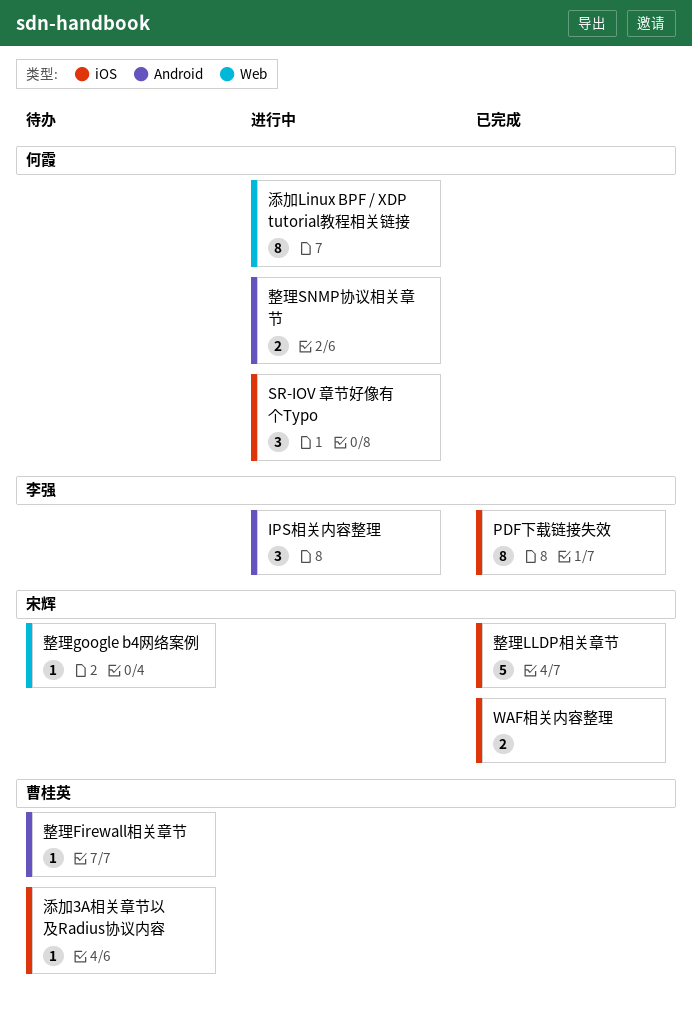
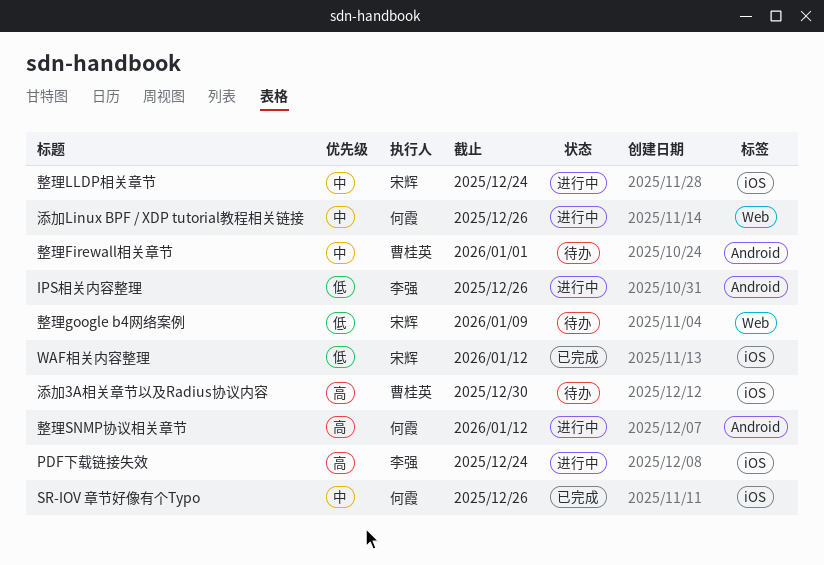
PDF下载链接失效, status: 已完成 -> 进行中
SR-IOV 章节好像有个Typo, status: 进行中 -> 已完成
整理LLDP相关章节, status: 已完成 -> 进行中

